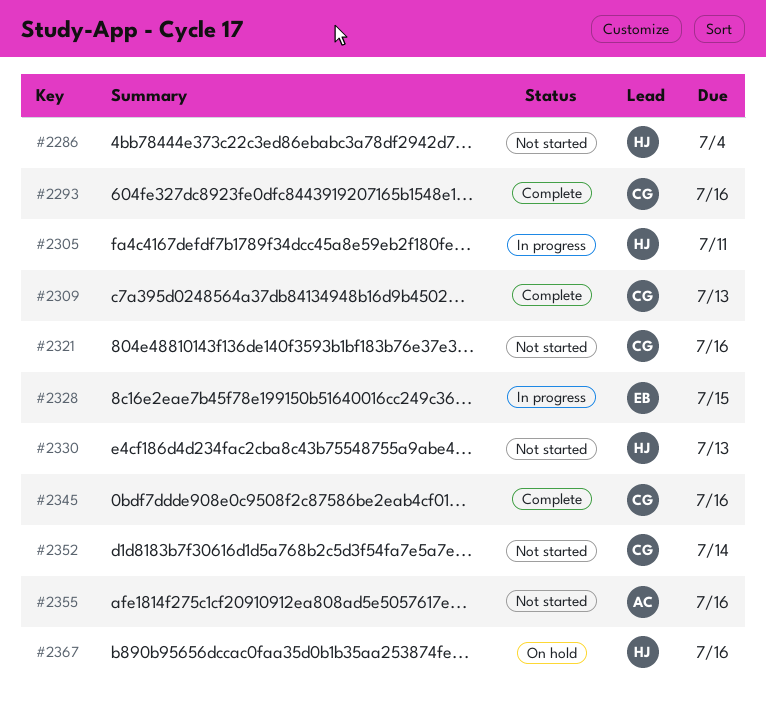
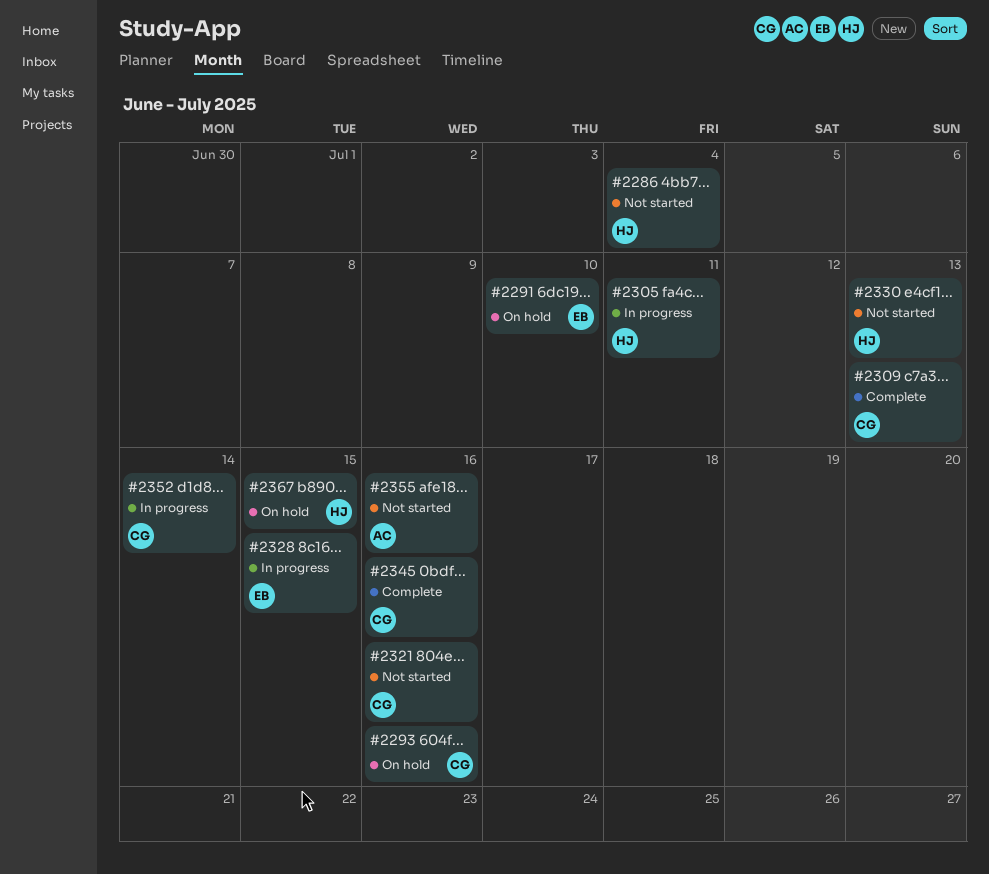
#2291: none -> present
#2293, status: Complete -> On hold
#2352, status: Not started -> In progress
#2367, due: Jul 16 -> Jul 15

